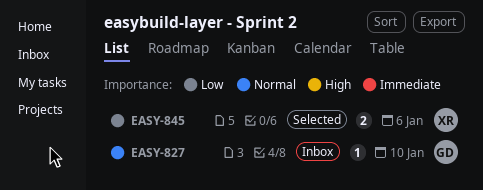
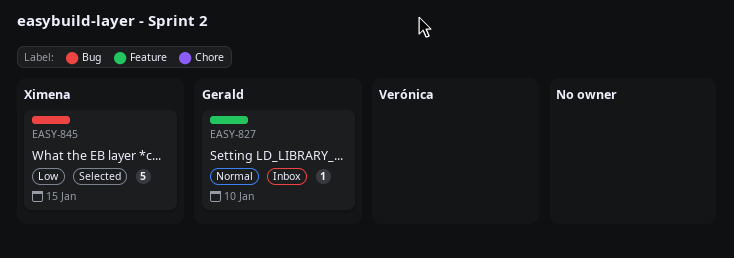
EASY-845, estimate: 2 -> 5
EASY-845, due: Jan 6 -> Jan 15

